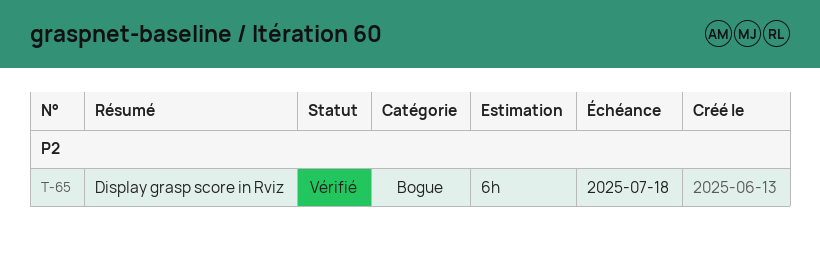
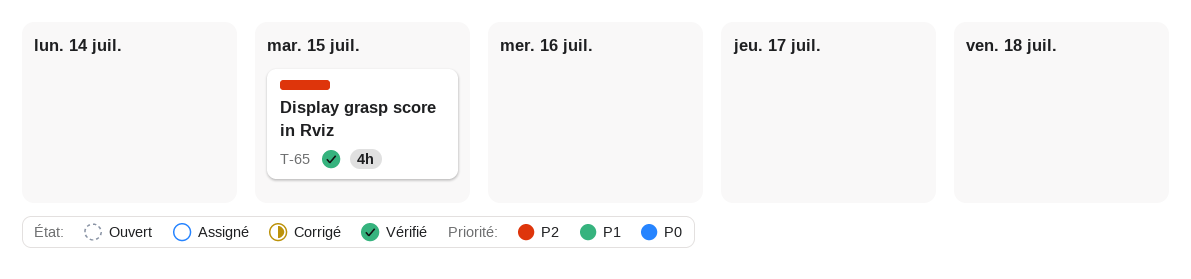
T-65, estimate: 6h -> 4h
T-65, due: Jul 18 -> Jul 15

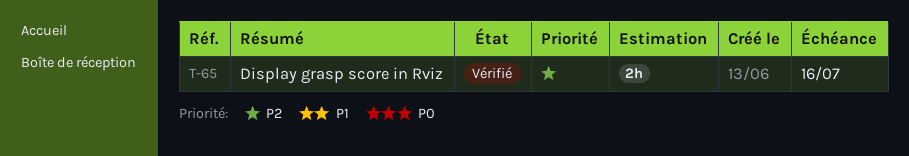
T-65, estimate: 4h -> 2h
T-65, due: Jul 15 -> Jul 16

